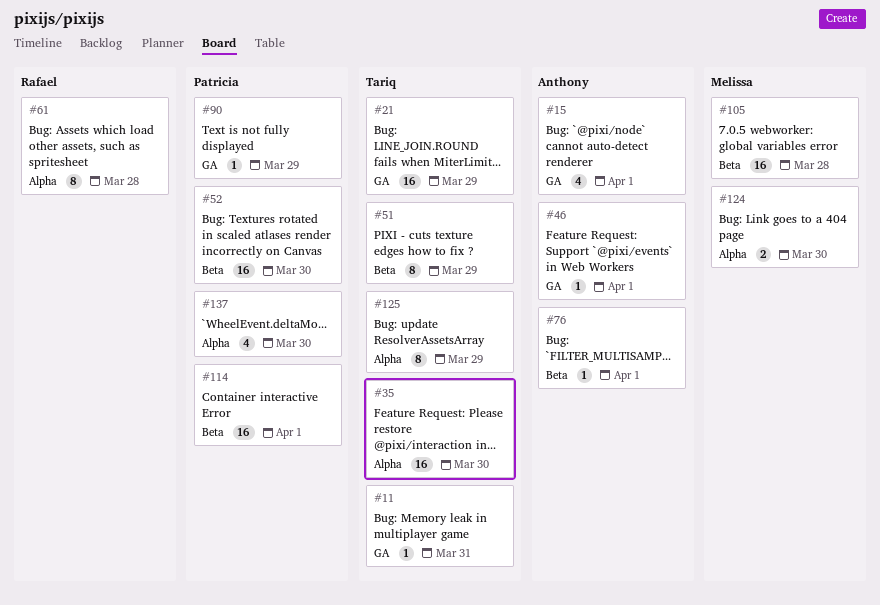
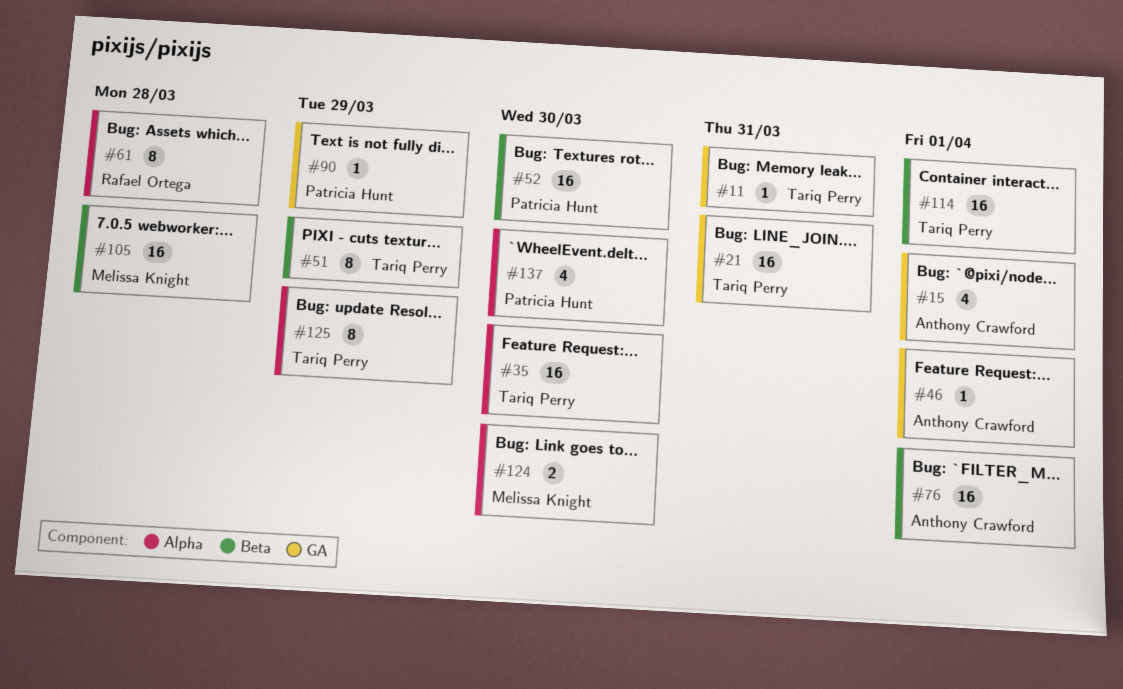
#21, due: Mar 29 -> Mar 31
#76, estimate: 1 -> 16
#114, owner: Patricia Hunt -> Tariq Perry

